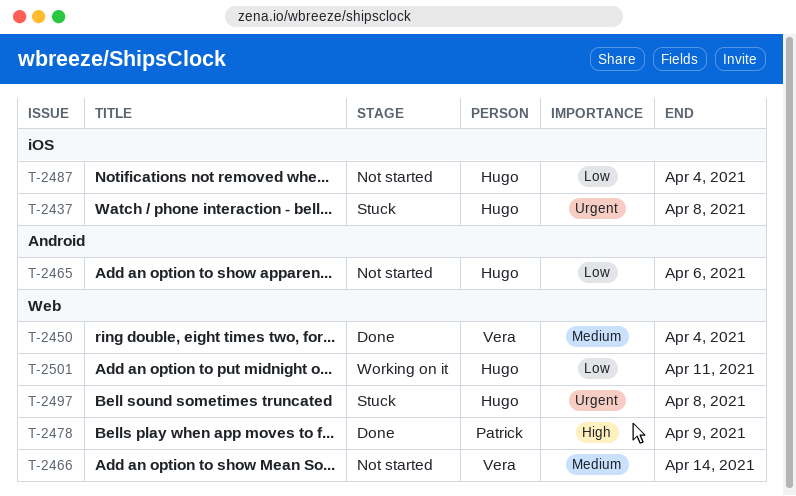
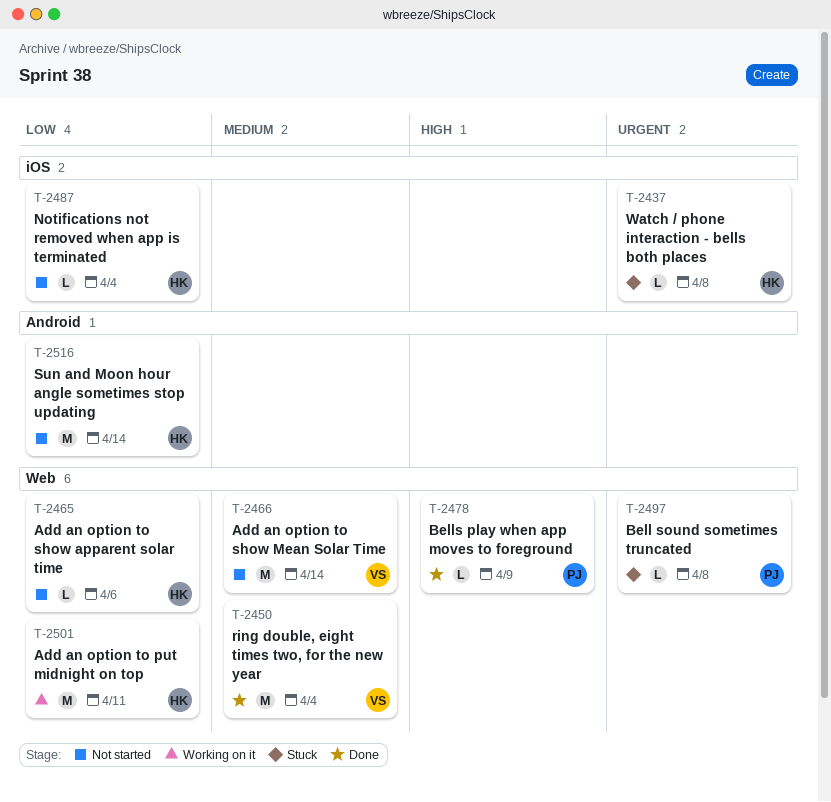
T-2465, label: Android -> Web
T-2497, owner: Hugo -> Patrick
T-2516: none -> present

